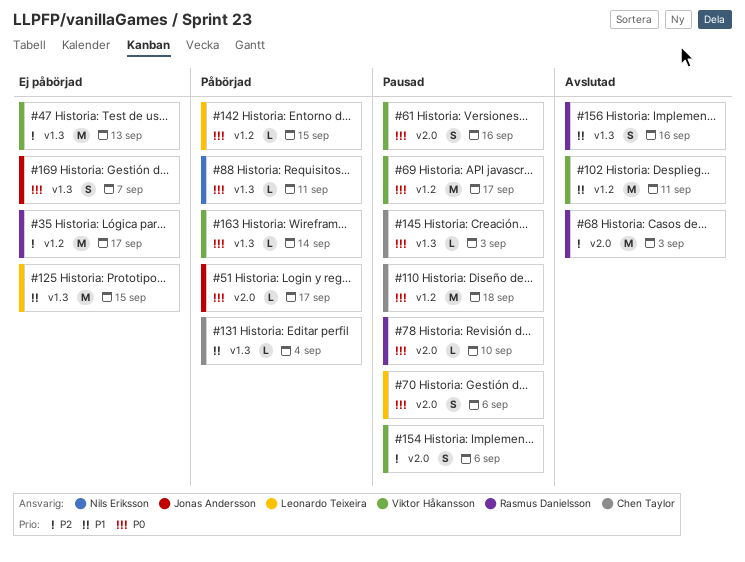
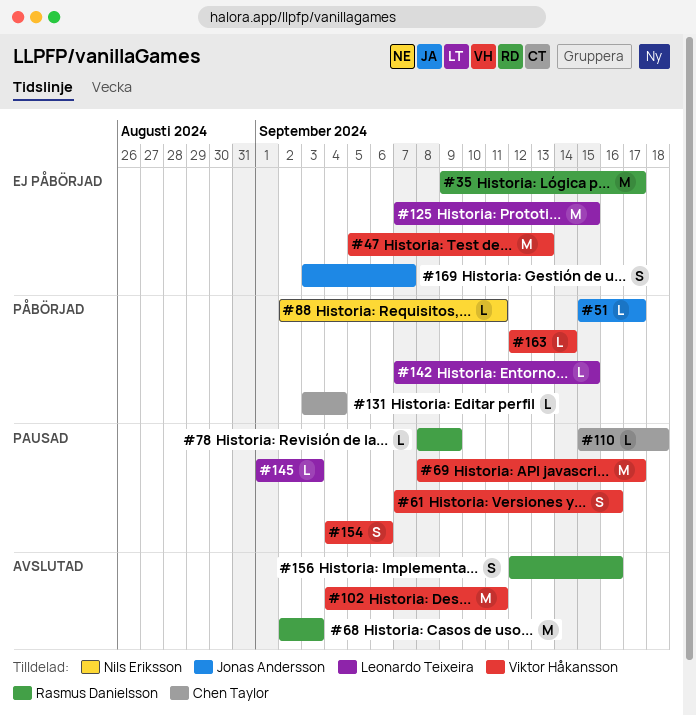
#70: present -> none
#78, due: Sep 10 -> Sep 9
#110, estimate: M -> L
#145, owner: Chen Taylor -> Leonardo Teixeira

